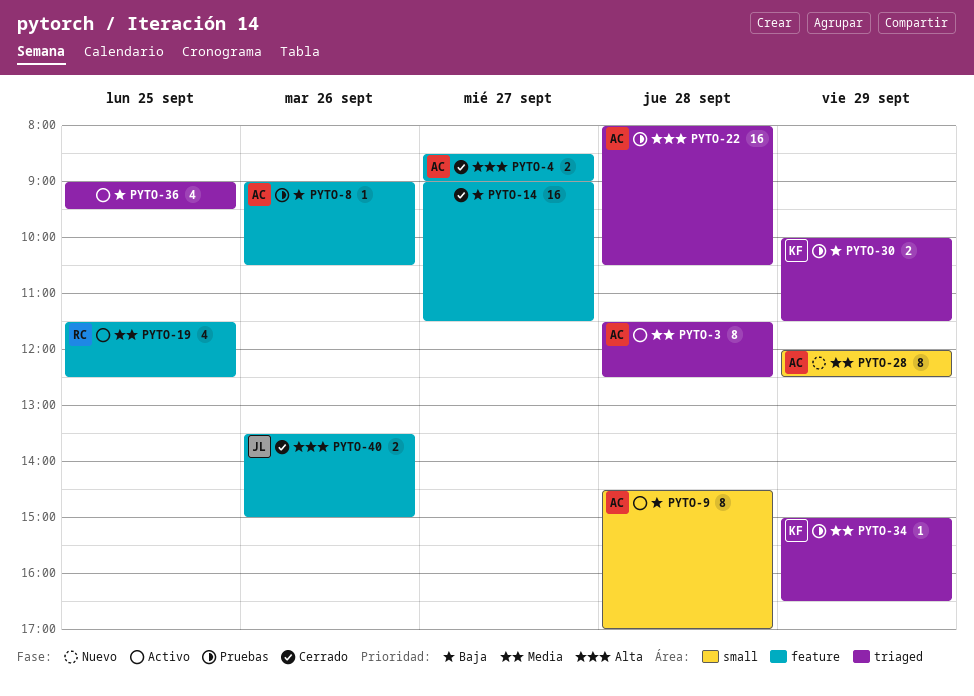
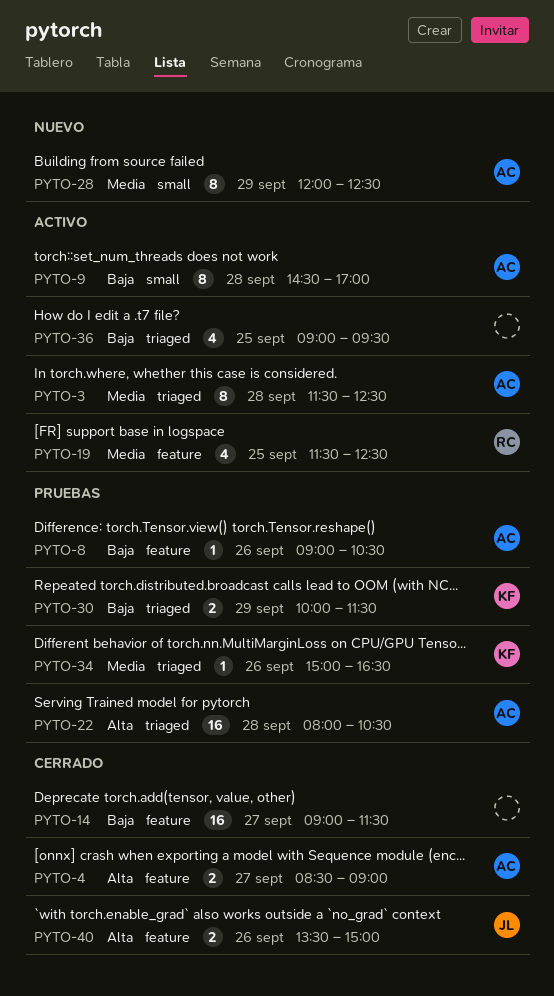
PYTO-34, day: Sep 29 -> Sep 26

